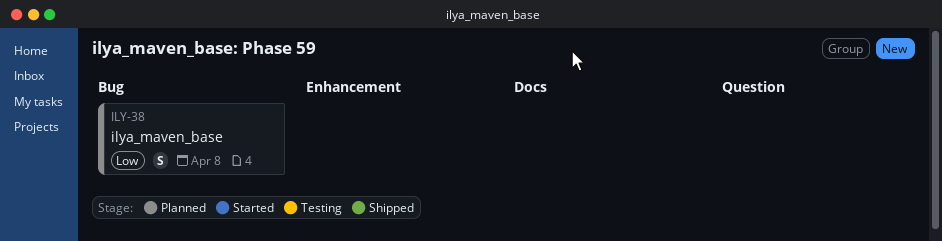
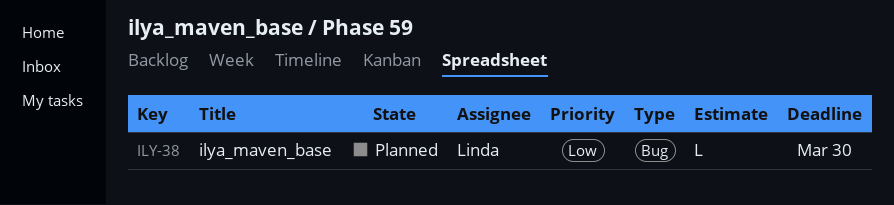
ILY-38, estimate: S -> L
ILY-38, due: Apr 8 -> Mar 30

